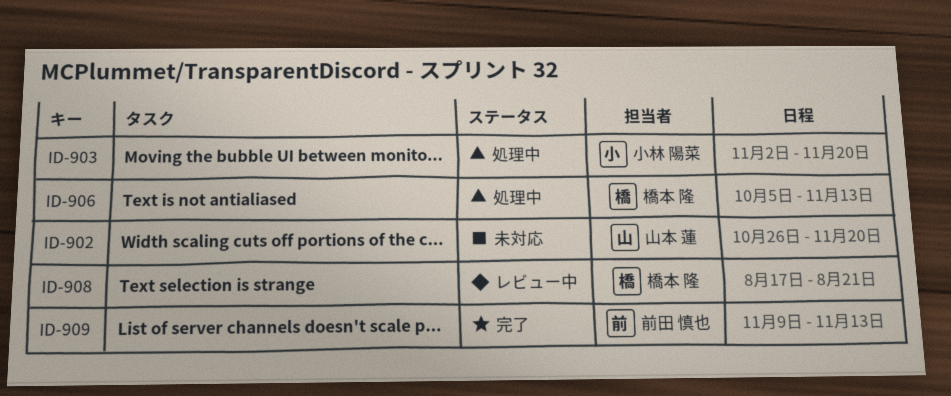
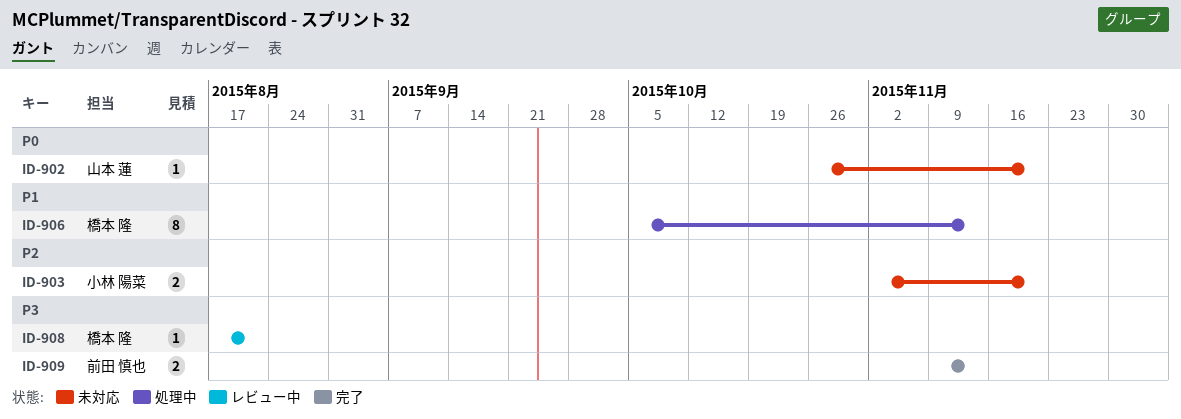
ID-903, status: 処理中 -> 未対応

